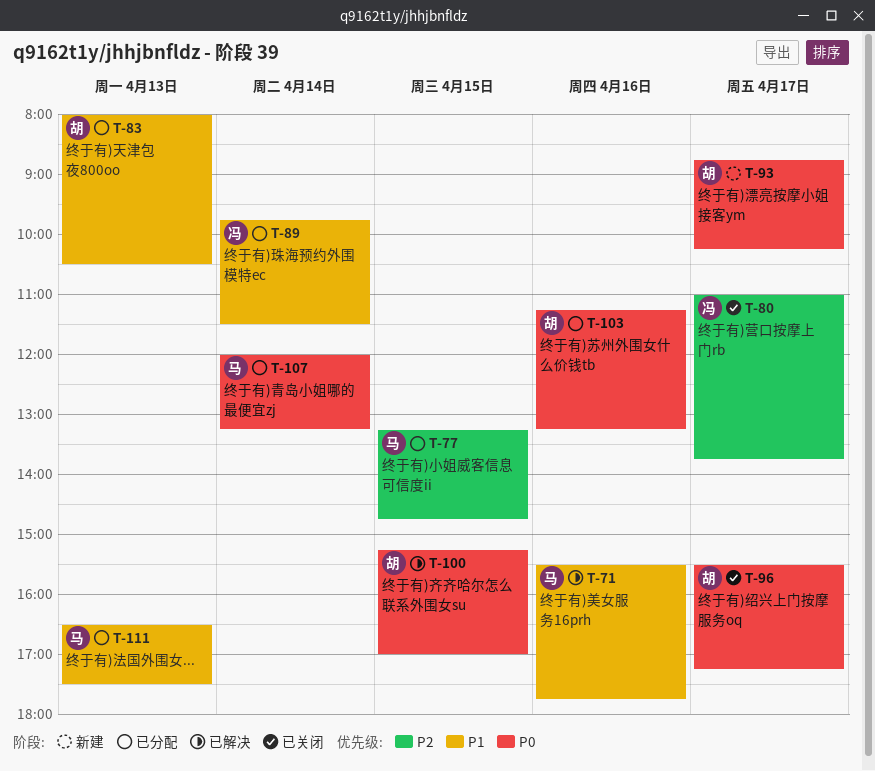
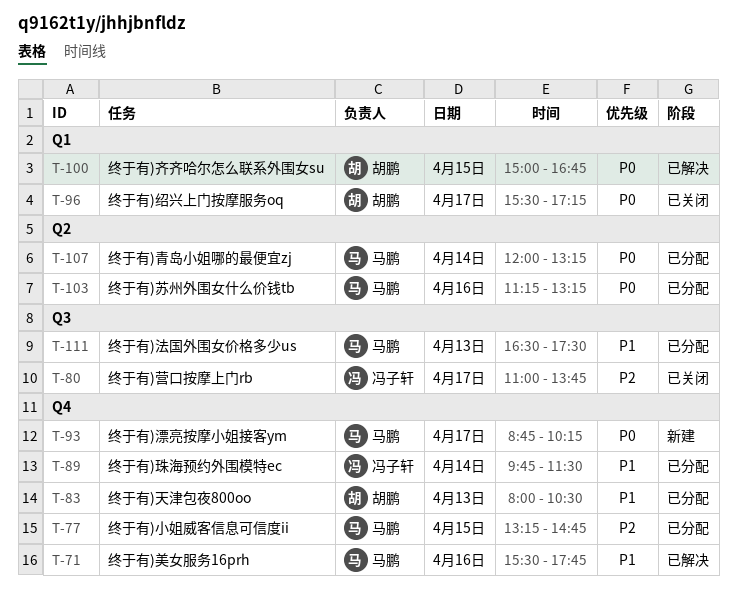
T-93, owner: 胡鹏 -> 马鹏
T-100, begins: 15:15 -> 15:00
T-100, ends: 17:00 -> 16:45
T-103, owner: 胡鹏 -> 马鹏

